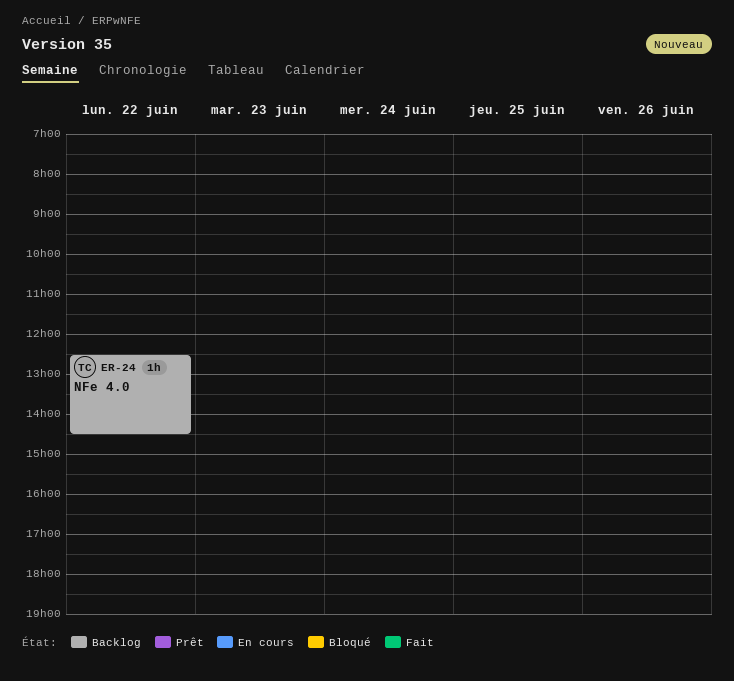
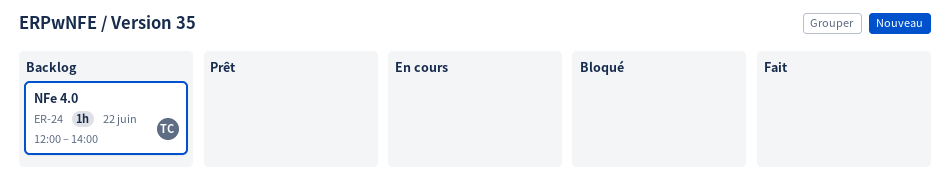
ER-24, begins: 12:30 -> 12:00
ER-24, ends: 14:30 -> 14:00

